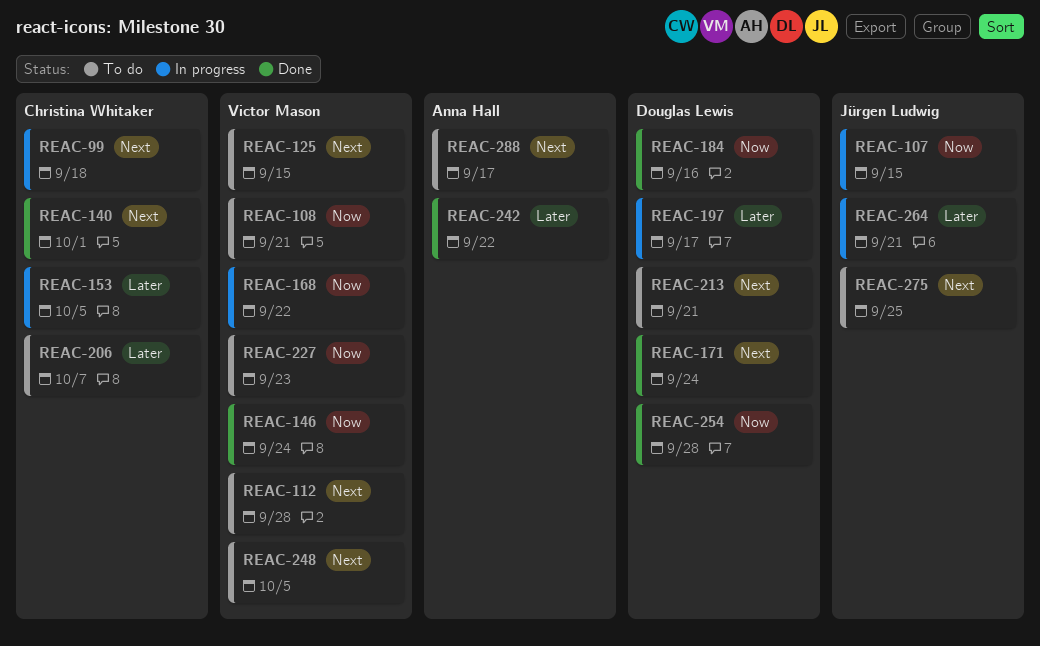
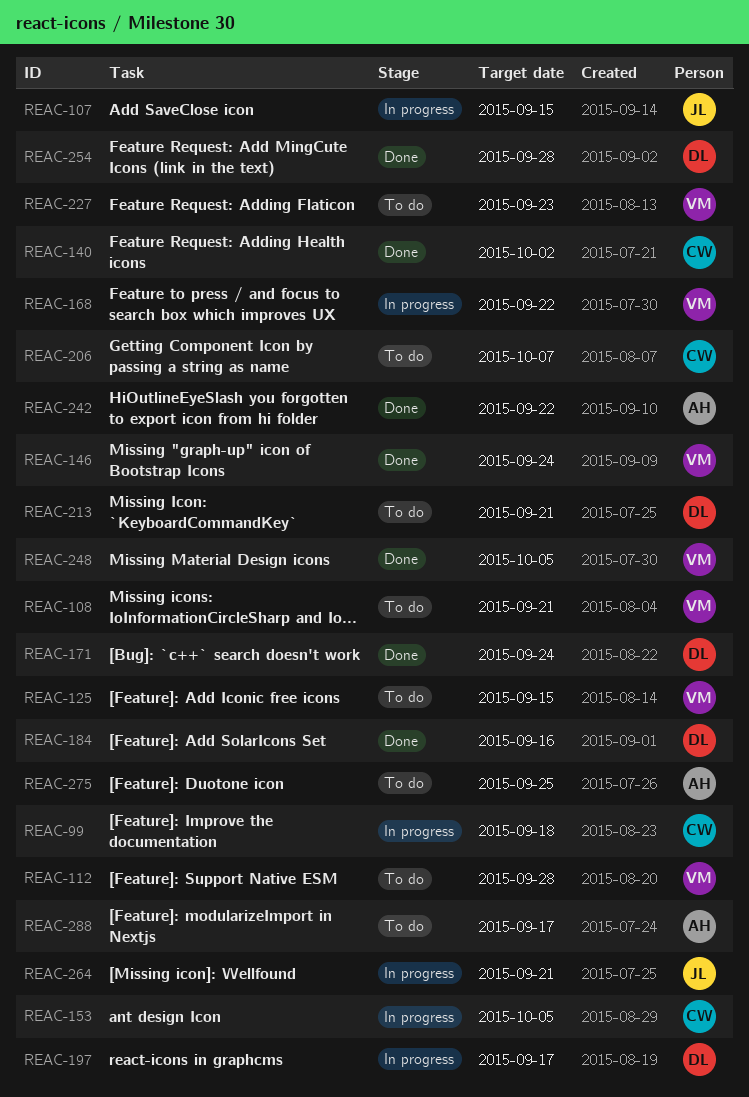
REAC-140, due: Oct 1 -> Oct 2
REAC-248, status: To do -> Done
REAC-275, owner: Jürgen Ludwig -> Anna Hall

